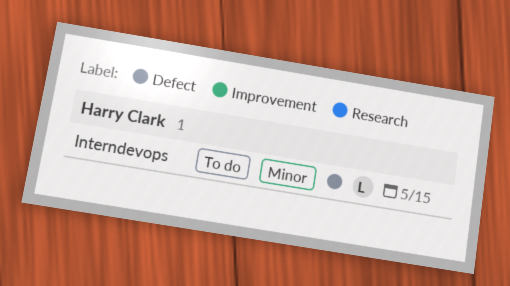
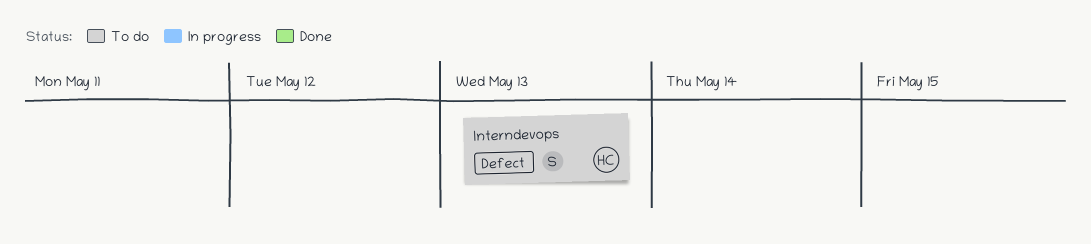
Interndevops, estimate: L -> S
Interndevops, due: May 15 -> May 13

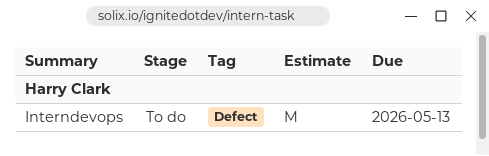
Interndevops, estimate: S -> M

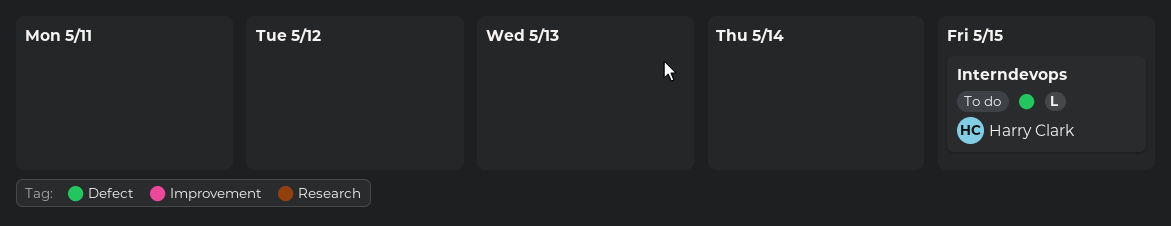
Interndevops, estimate: M -> L
Interndevops, due: May 13 -> May 15

